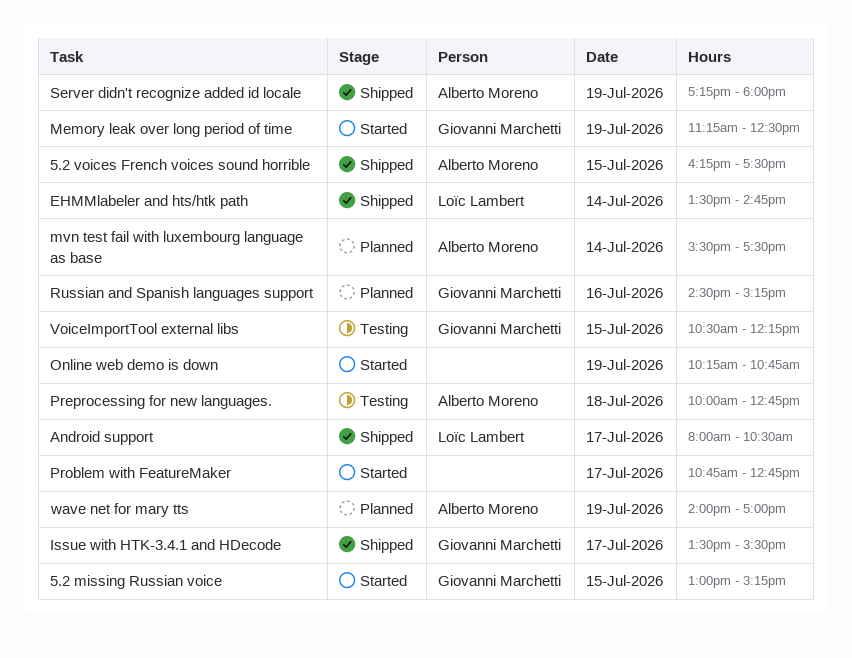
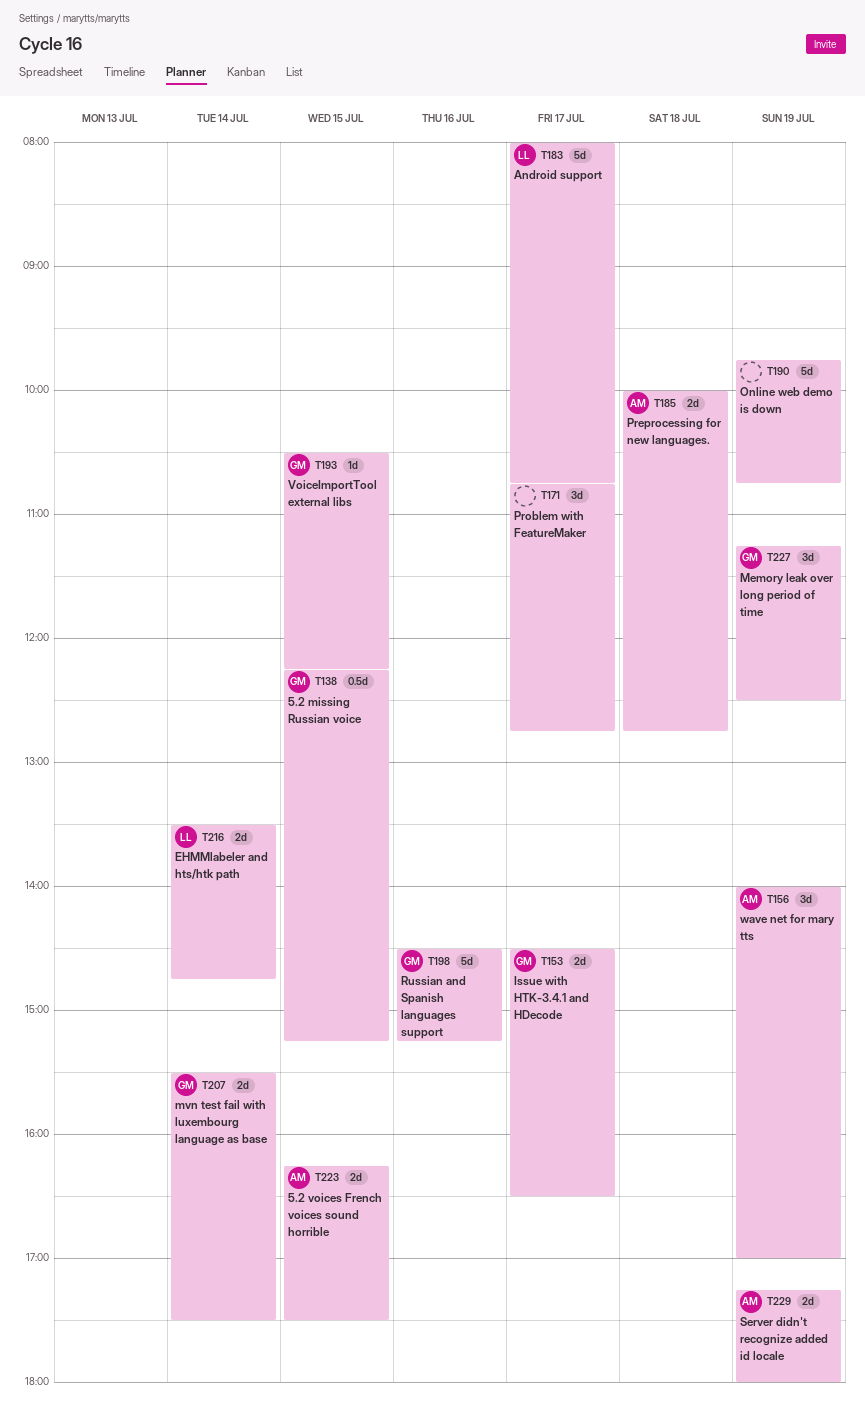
5.2 missing Russian voice, begins: 13:00 -> 12:15
Android support, ends: 10:30 -> 10:45
Issue with HTK-3.4.1 and HDecode, begins: 13:30 -> 14:30
Issue with HTK-3.4.1 and HDecode, ends: 15:30 -> 16:30
mvn test fail with luxembourg language as base, owner: Alberto Moreno -> Giovanni Marchetti
Online web demo is down, begins: 10:15 -> 09:45

